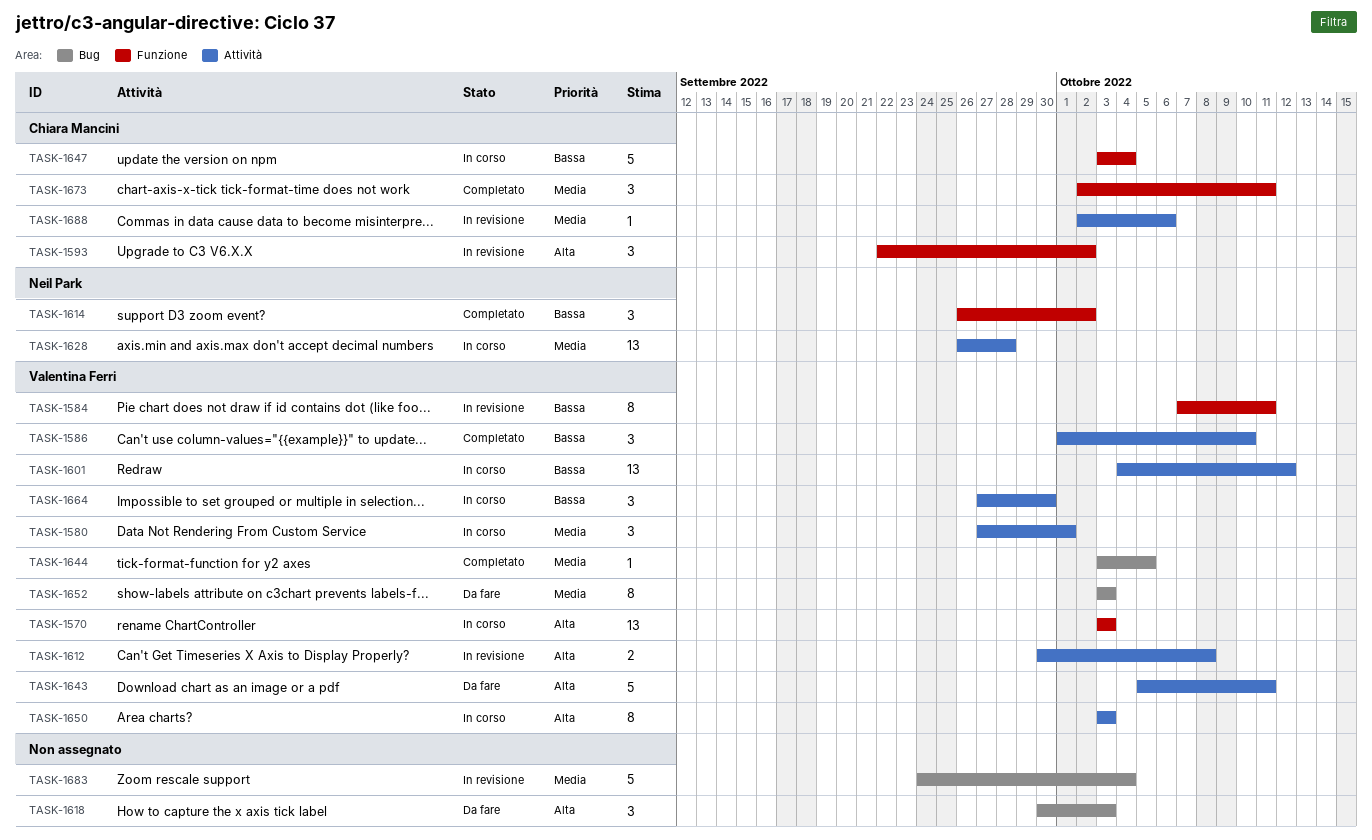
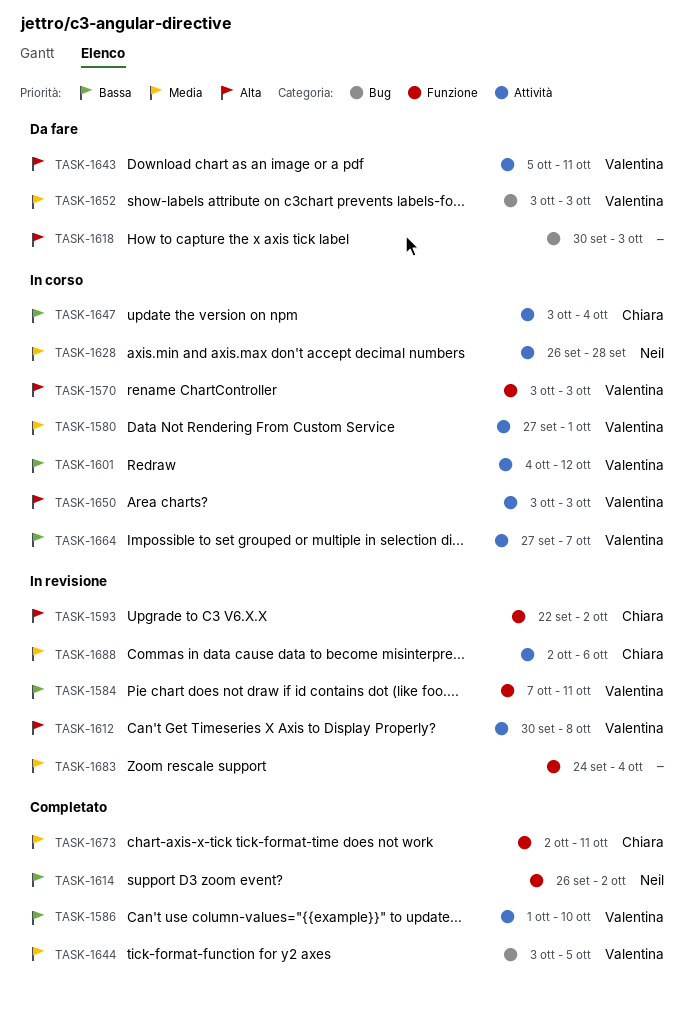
TASK-1647, label: Funzione -> Attività
TASK-1664, due: Sep 30 -> Oct 7
TASK-1683, label: Bug -> Funzione

